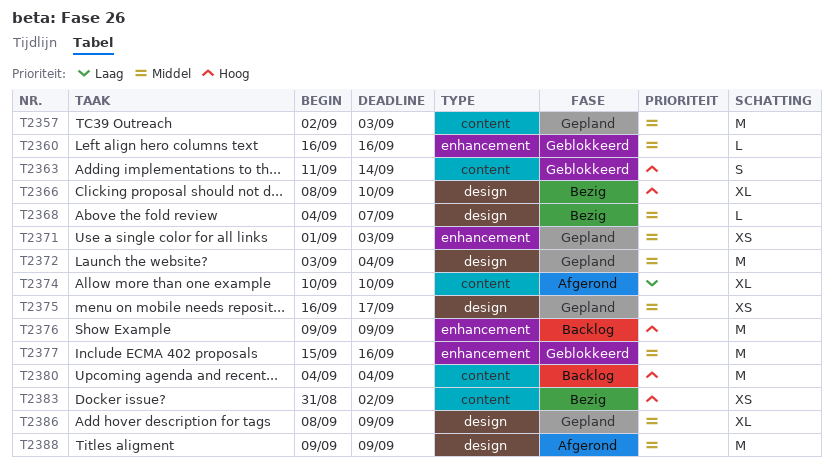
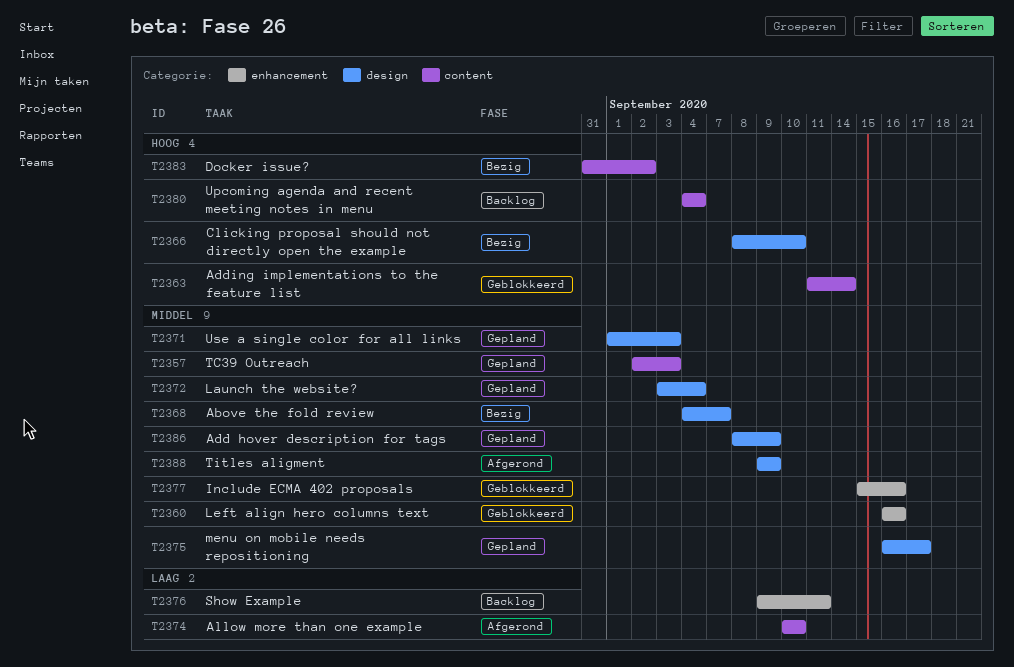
T2371, label: enhancement -> design
T2376, priority: Hoog -> Laag
T2376, due: Sep 9 -> Sep 11

